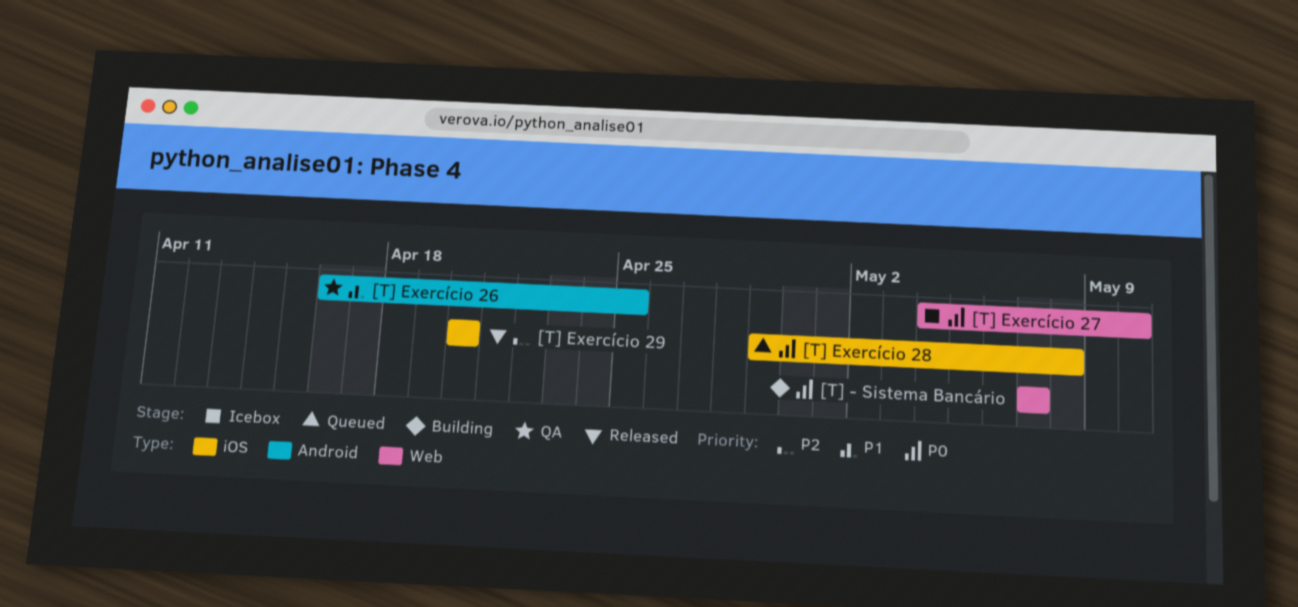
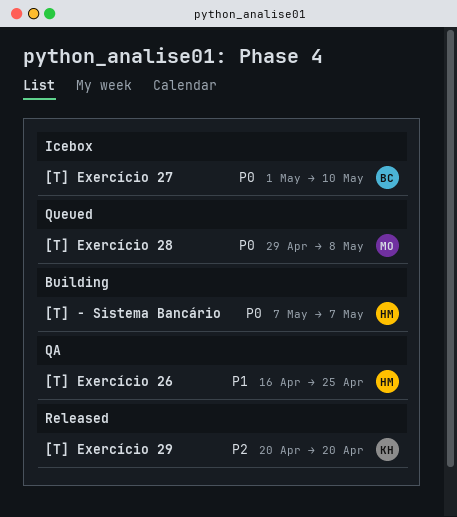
[T] Exercício 27, start: May 4 -> May 1

